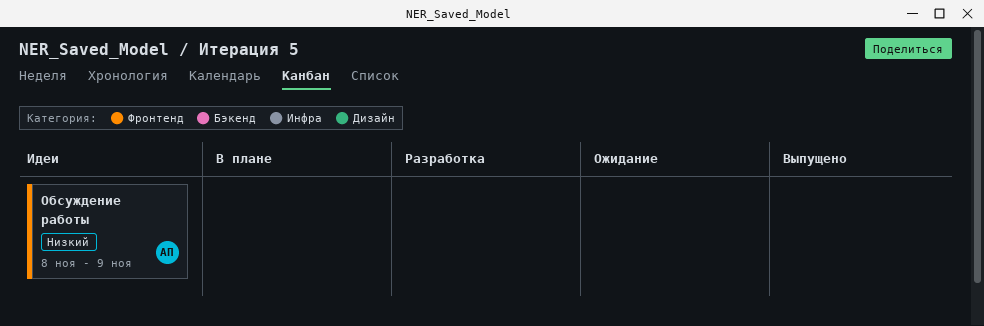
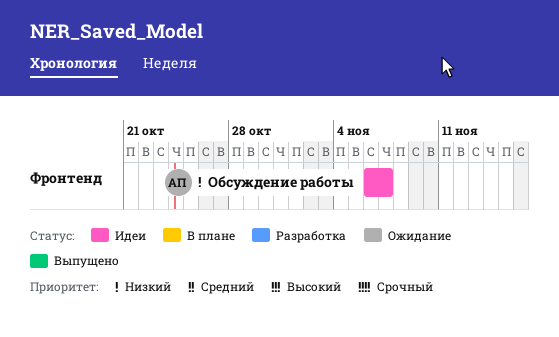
Обсуждение работы, start: Nov 8 -> Nov 6
Обсуждение работы, due: Nov 9 -> Nov 7

